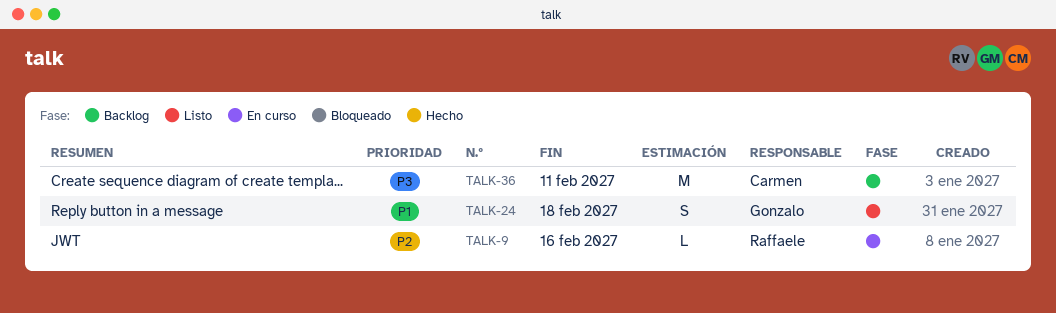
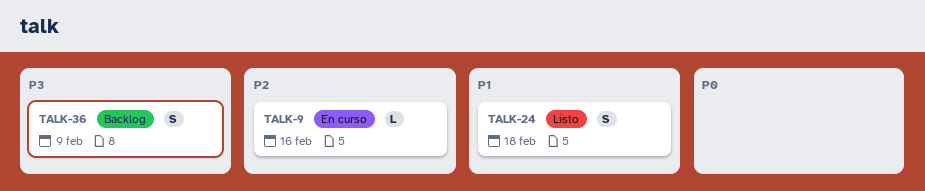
TALK-36, estimate: M -> S
TALK-36, due: Feb 11 -> Feb 9

